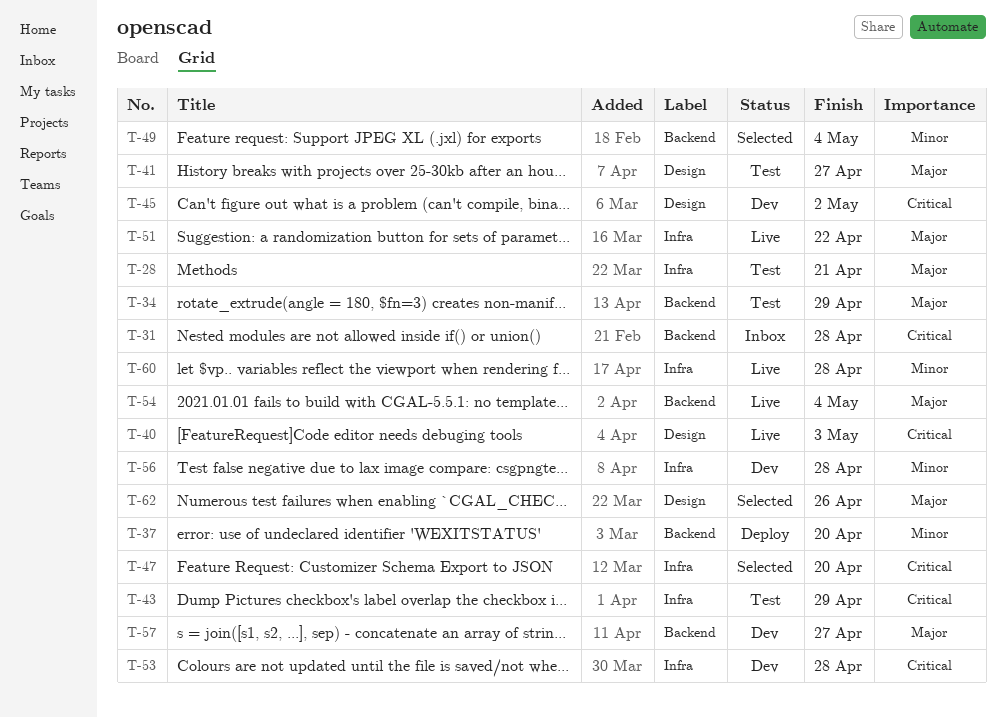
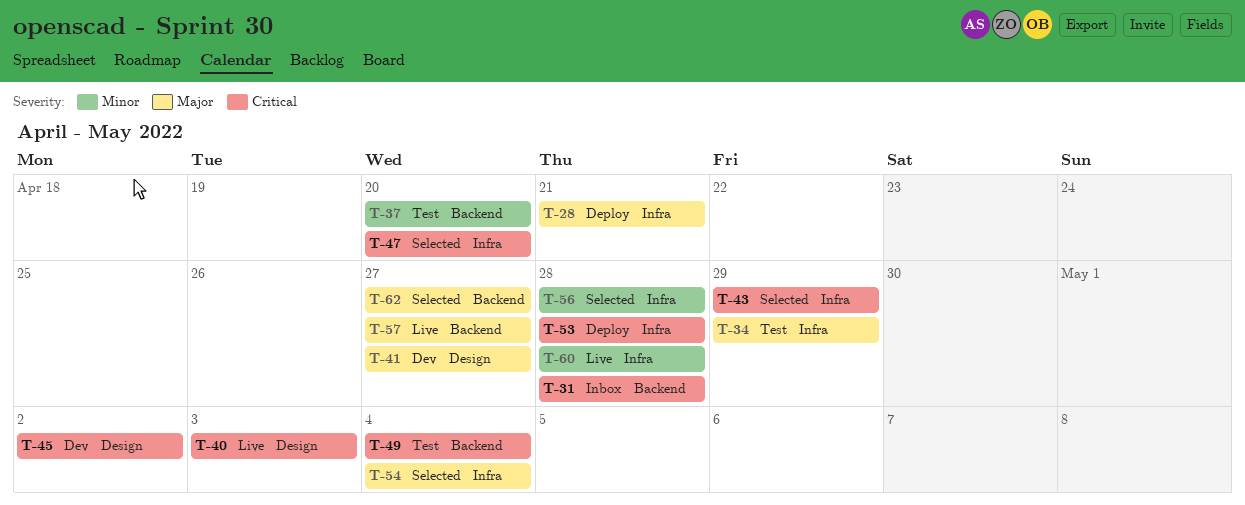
T-28, status: Test -> Deploy
T-34, label: Backend -> Infra
T-37, status: Deploy -> Test
T-41, status: Test -> Dev
T-43, status: Test -> Selected
T-49, status: Selected -> Test
T-49, priority: Minor -> Critical
T-51: present -> none
T-53, status: Dev -> Deploy
T-54, status: Live -> Selected
T-54, label: Backend -> Infra
T-56, status: Dev -> Selected
T-57, status: Dev -> Live
T-62, label: Design -> Backend
T-62, due: Apr 26 -> Apr 27

